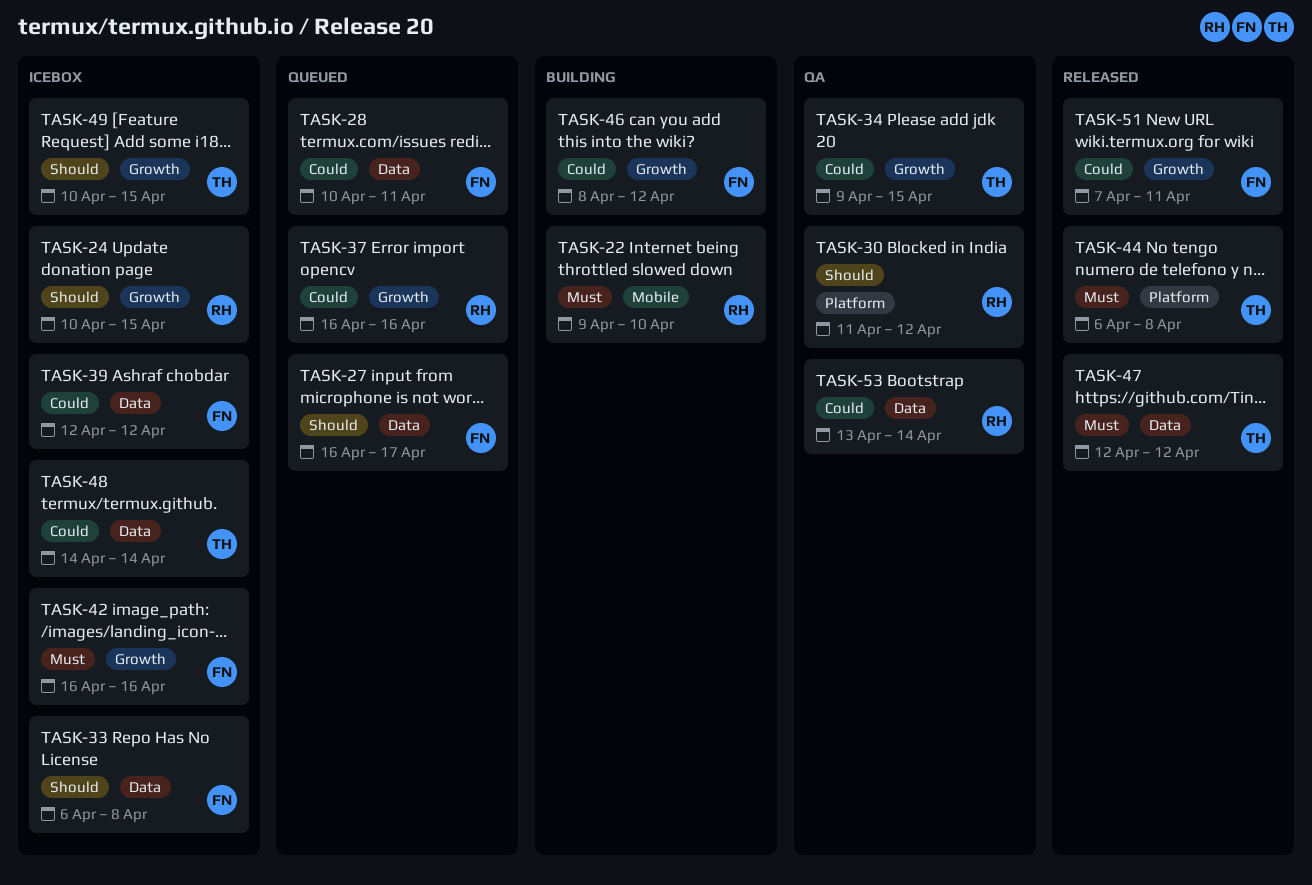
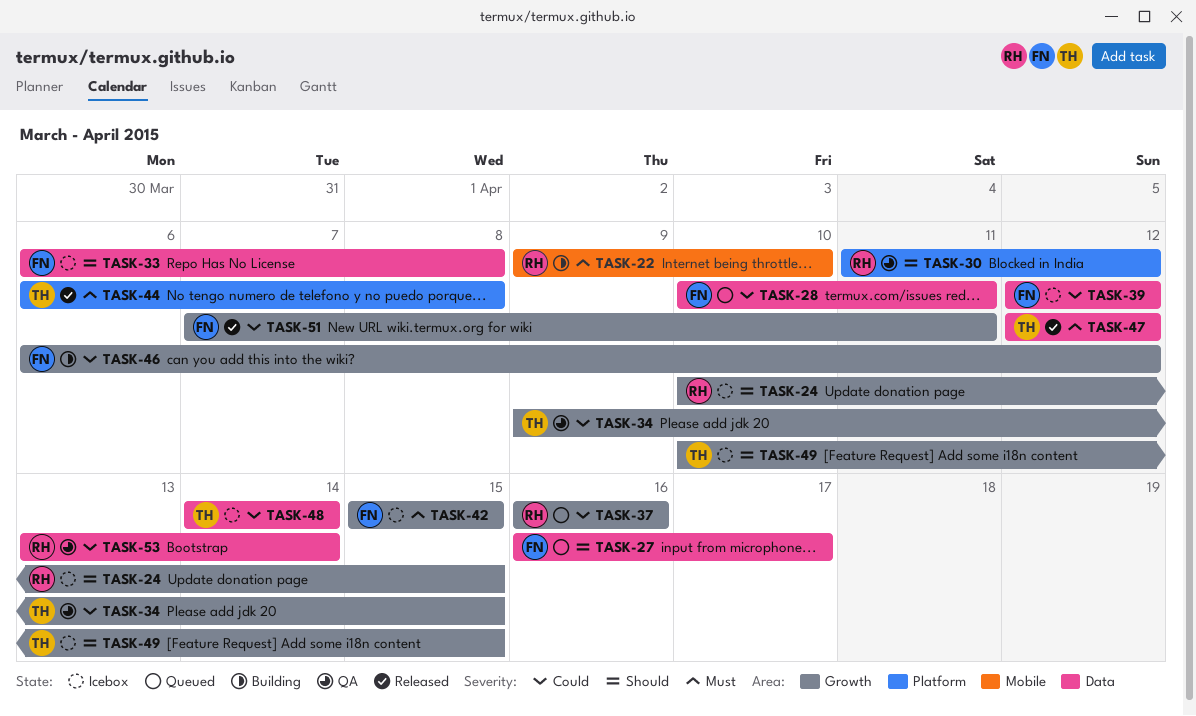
TASK-42, start: Apr 16 -> Apr 15
TASK-42, due: Apr 16 -> Apr 15
TASK-46, start: Apr 8 -> Apr 6

